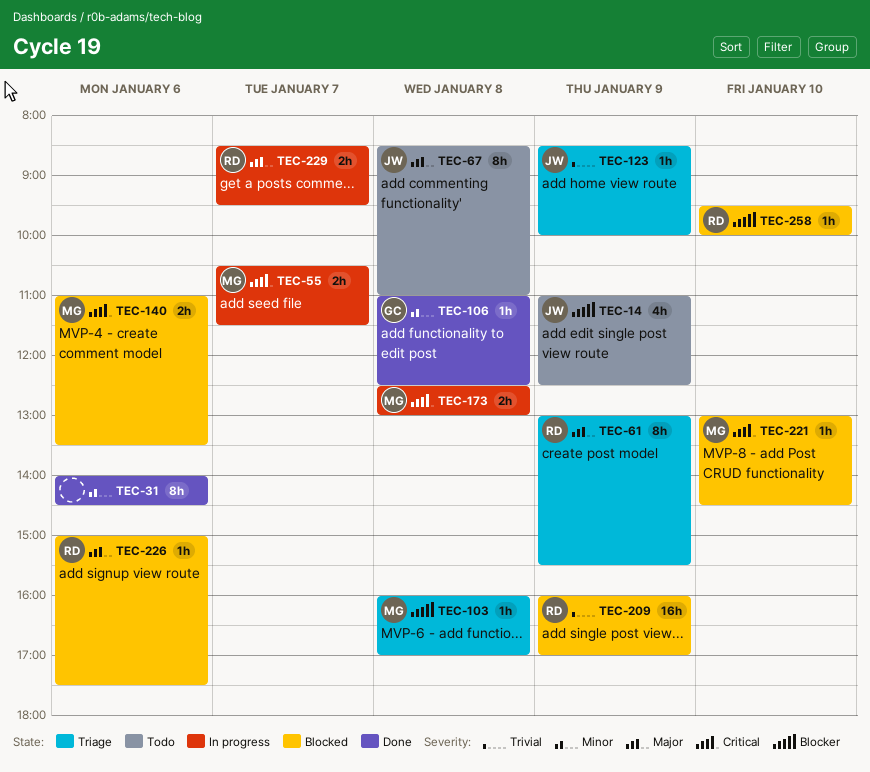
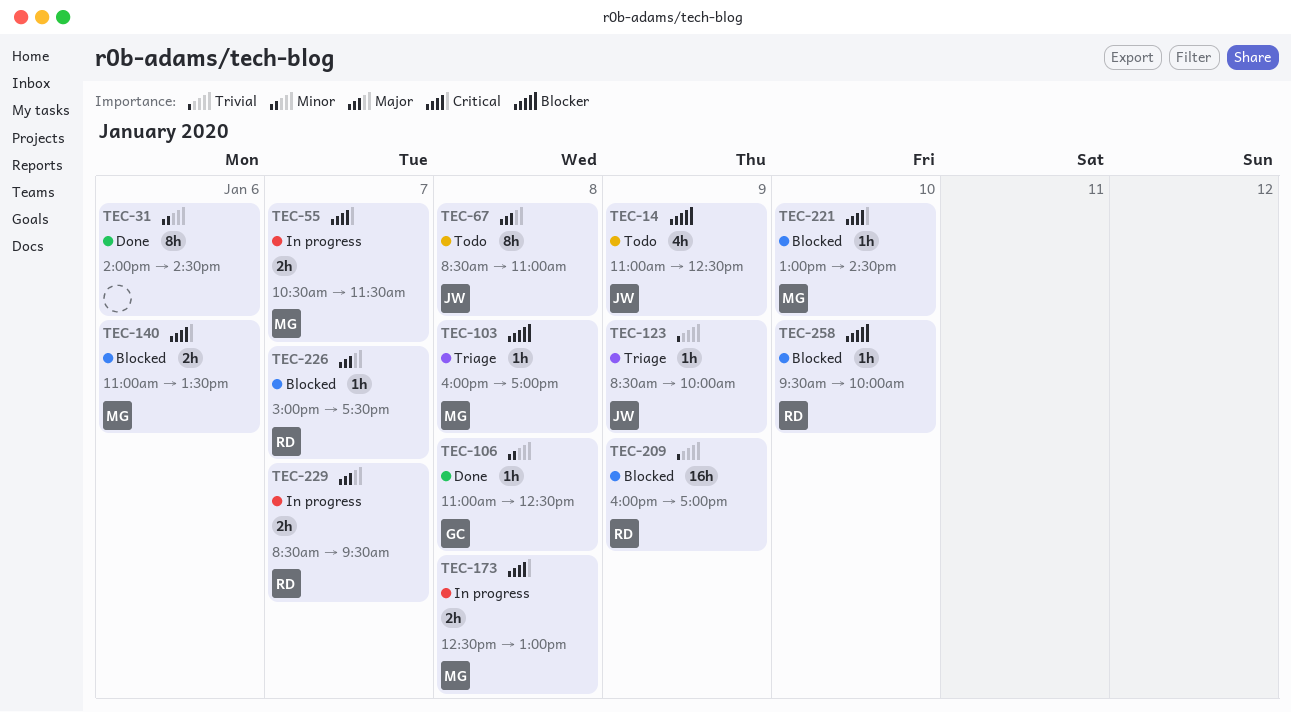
TEC-61: present -> none
TEC-226, day: Jan 6 -> Jan 7

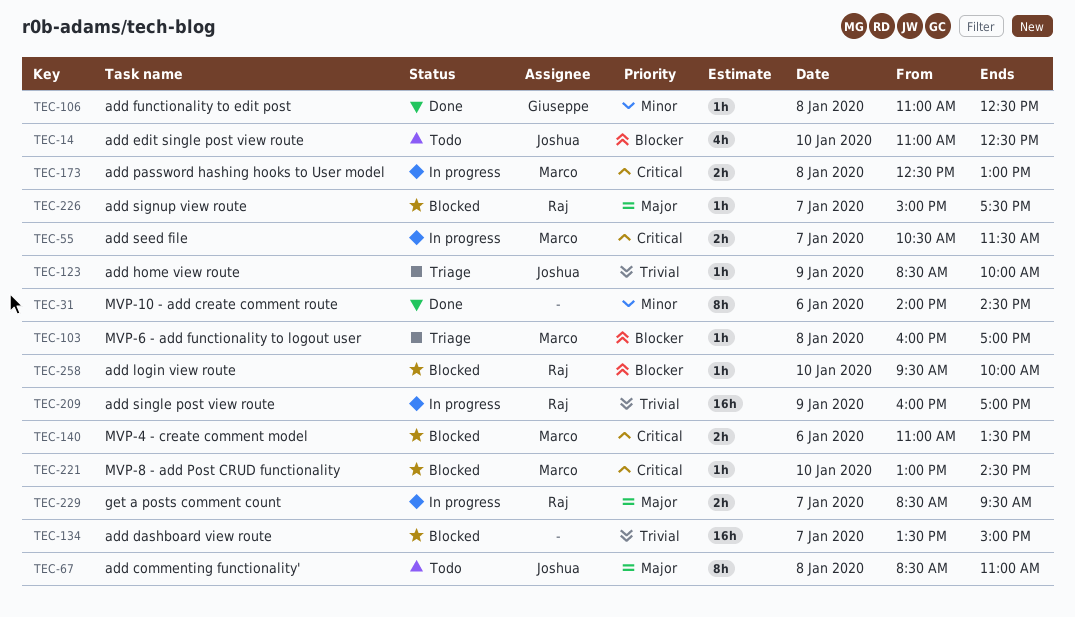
TEC-14, day: Jan 9 -> Jan 10
TEC-134: none -> present
TEC-209, status: Blocked -> In progress

